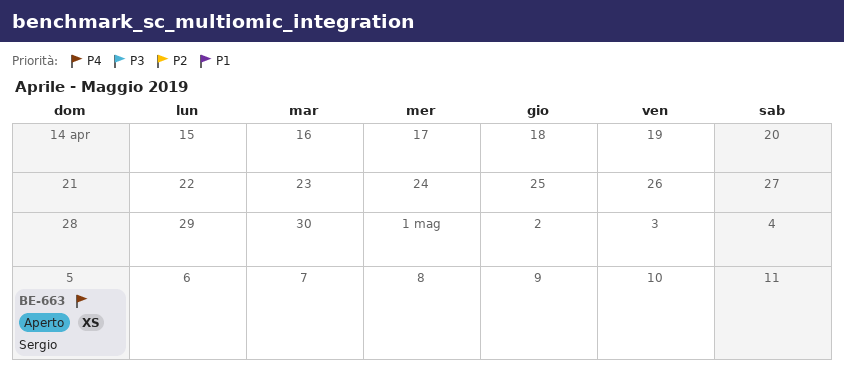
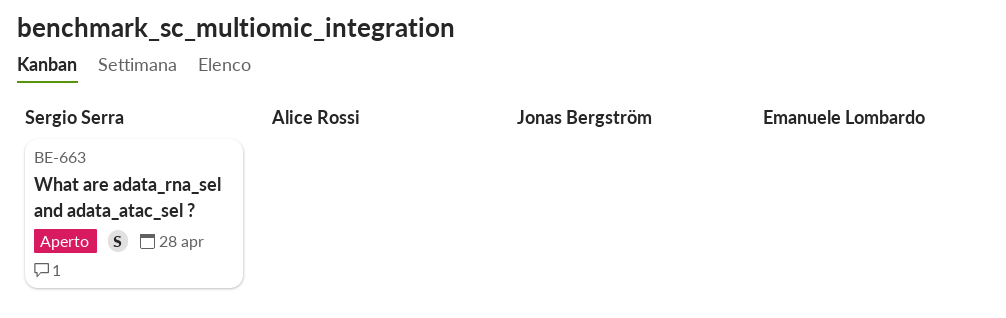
BE-663, estimate: XS -> S
BE-663, due: May 5 -> Apr 28

